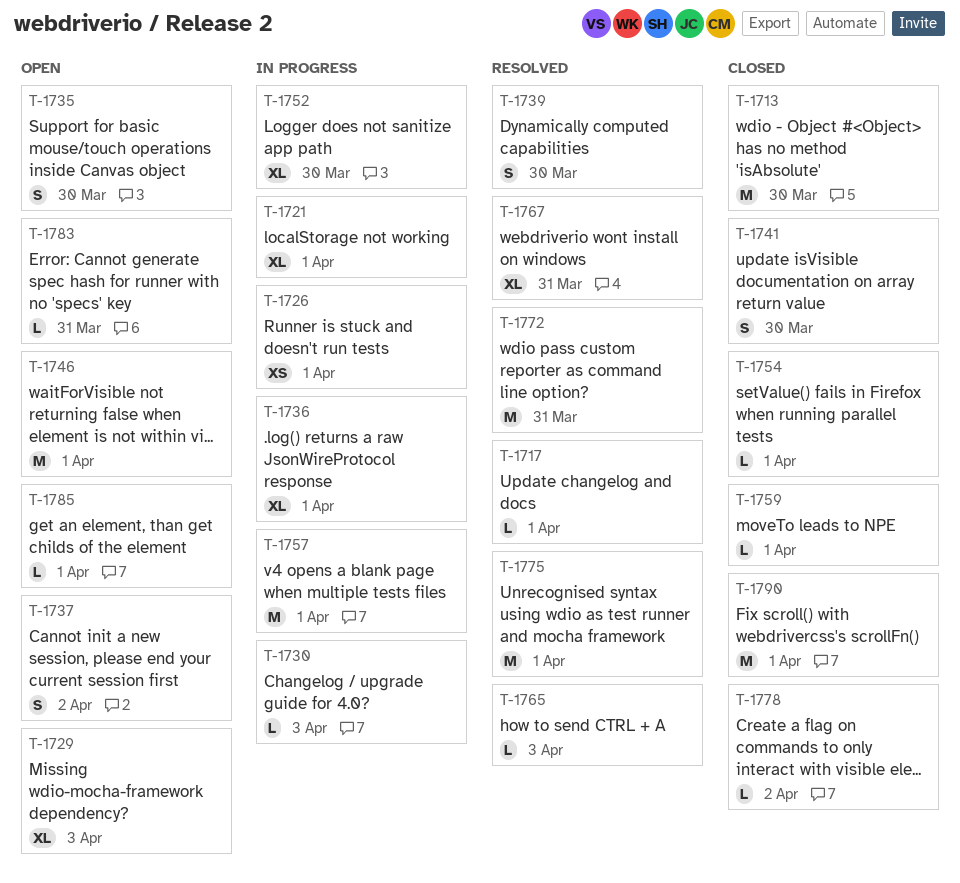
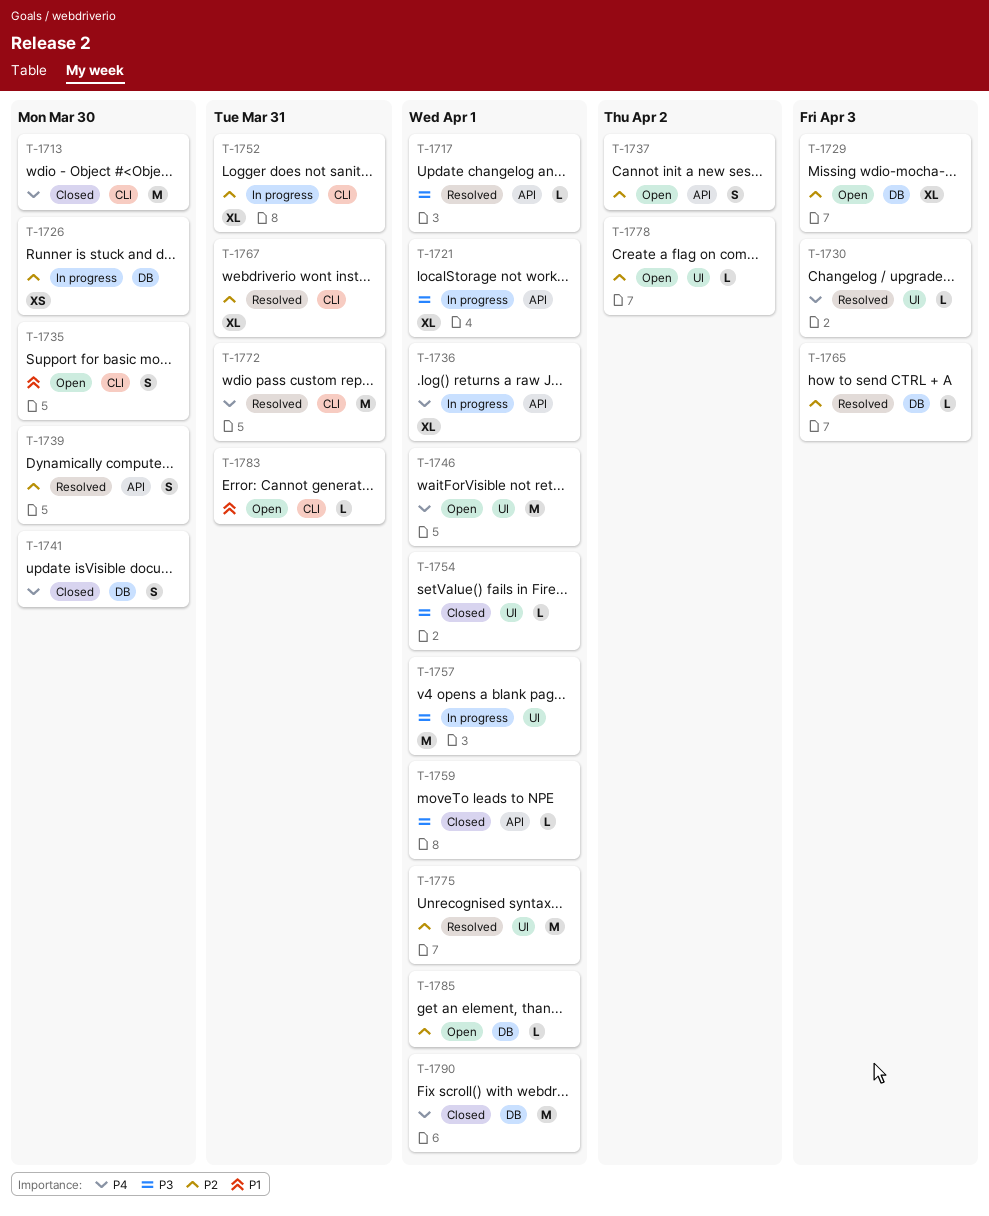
T-1726, due: Apr 1 -> Mar 30
T-1730, status: In progress -> Resolved
T-1752, due: Mar 30 -> Mar 31
T-1778, status: Closed -> Open

